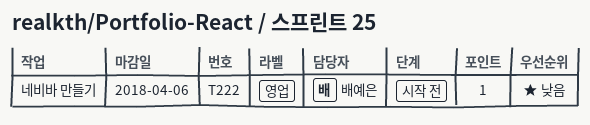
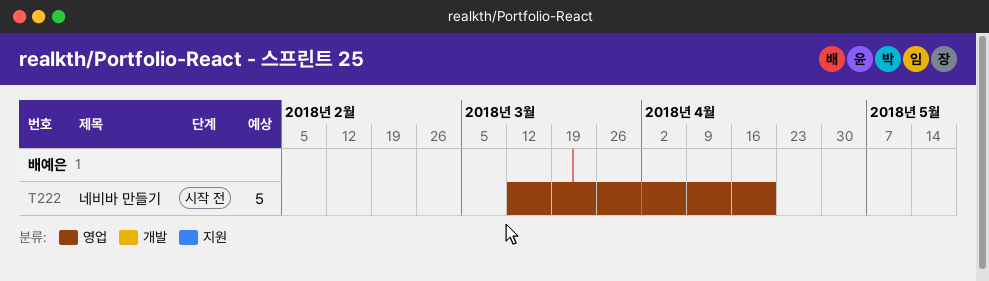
T222, estimate: 1 -> 5
T222, due: Apr 6 -> Apr 20

